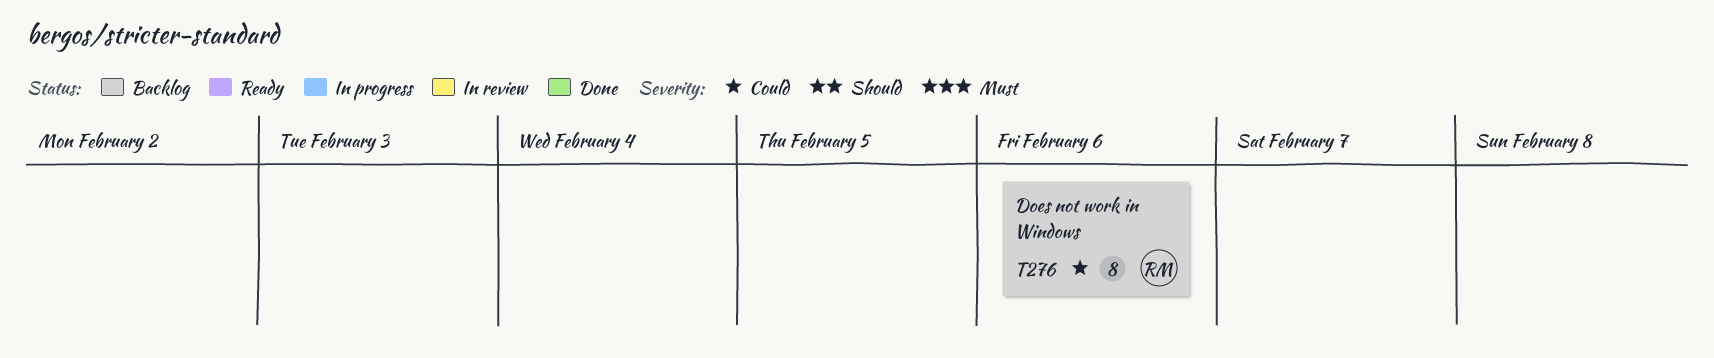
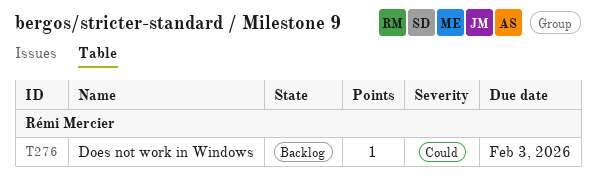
T276, estimate: 8 -> 1
T276, due: Feb 6 -> Feb 3

